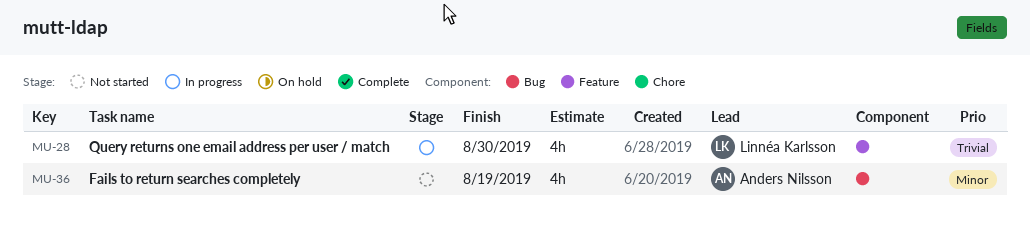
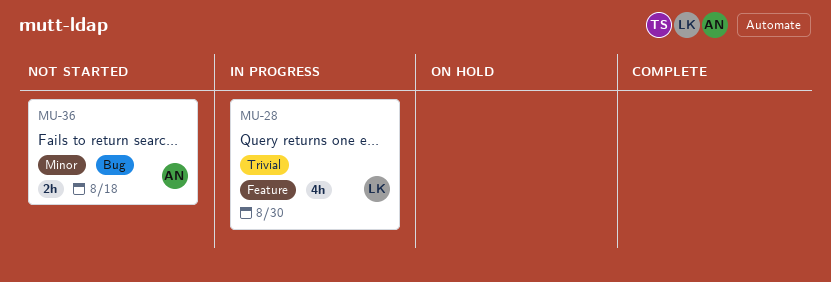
MU-36, estimate: 4h -> 2h
MU-36, due: Aug 19 -> Aug 18

